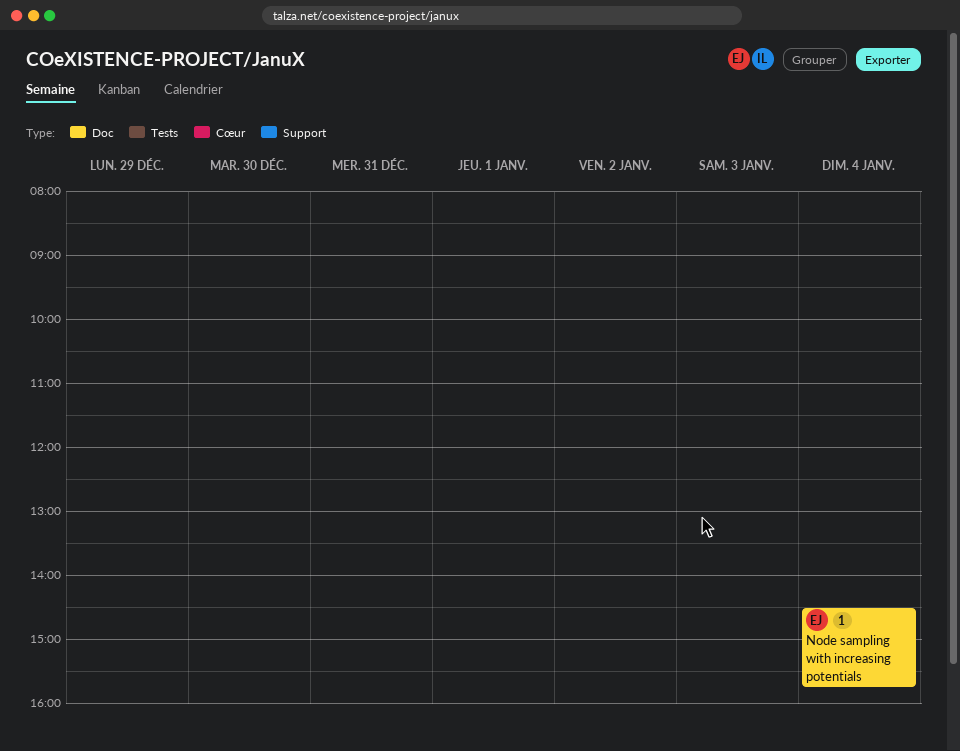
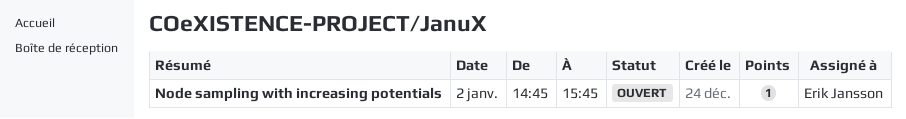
Node sampling with increasing potentials, day: Jan 4 -> Jan 2
Node sampling with increasing potentials, begins: 14:30 -> 14:45

